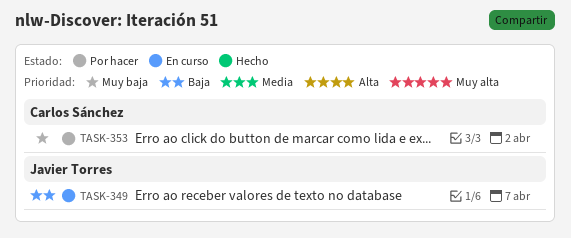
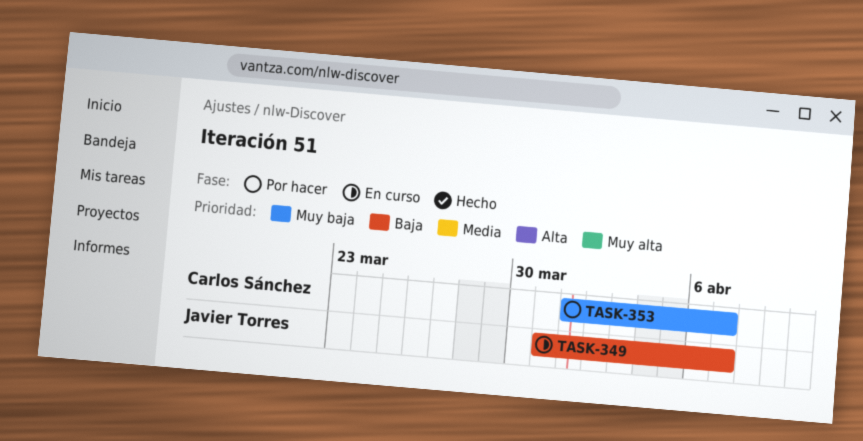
TASK-353, due: Apr 2 -> Apr 7

